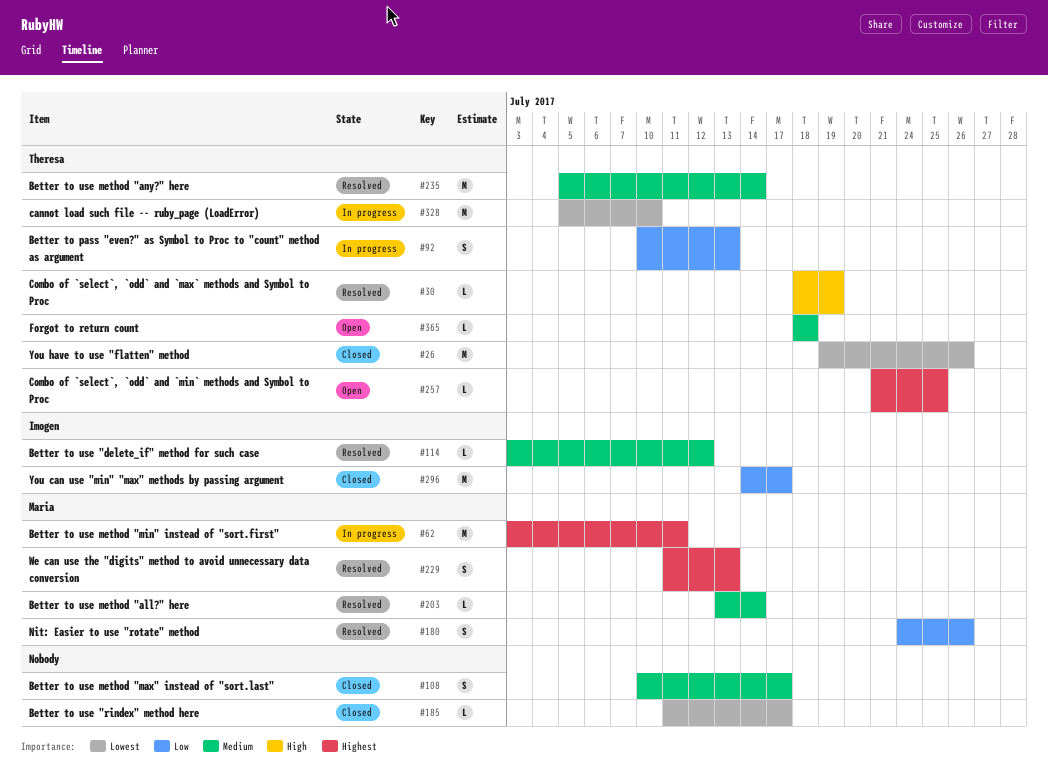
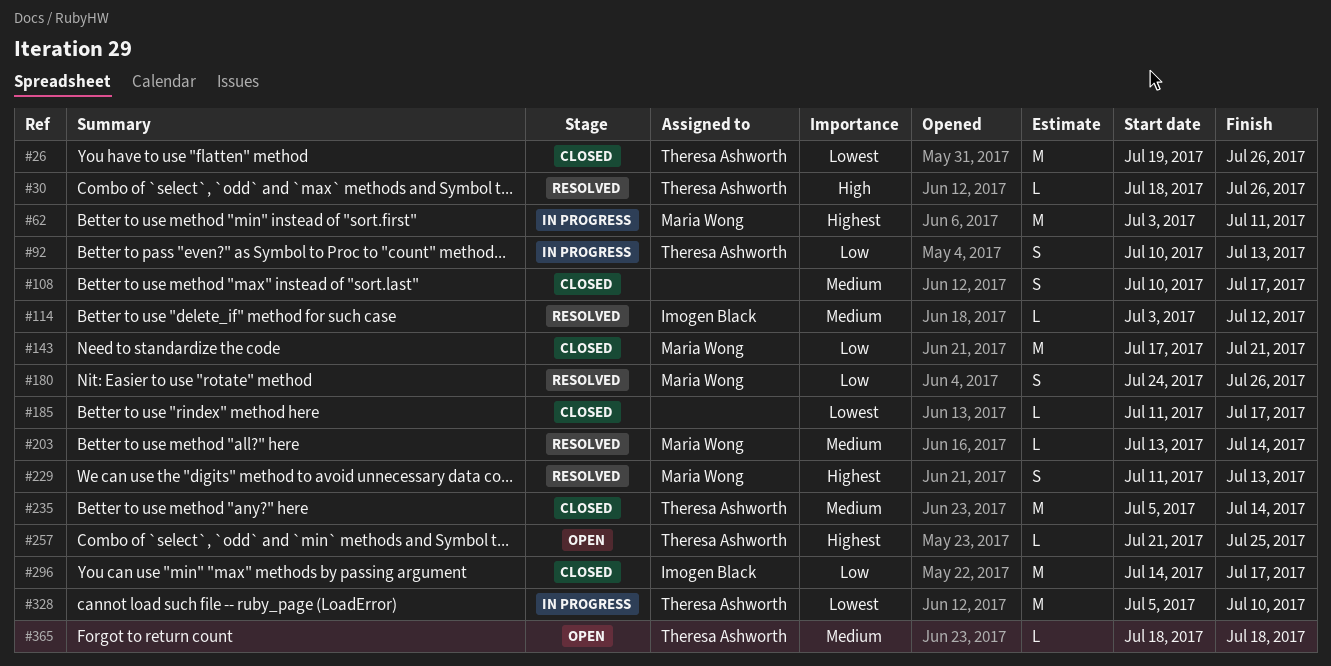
#30, due: Jul 19 -> Jul 26
#143: none -> present
#235, status: Resolved -> Closed

